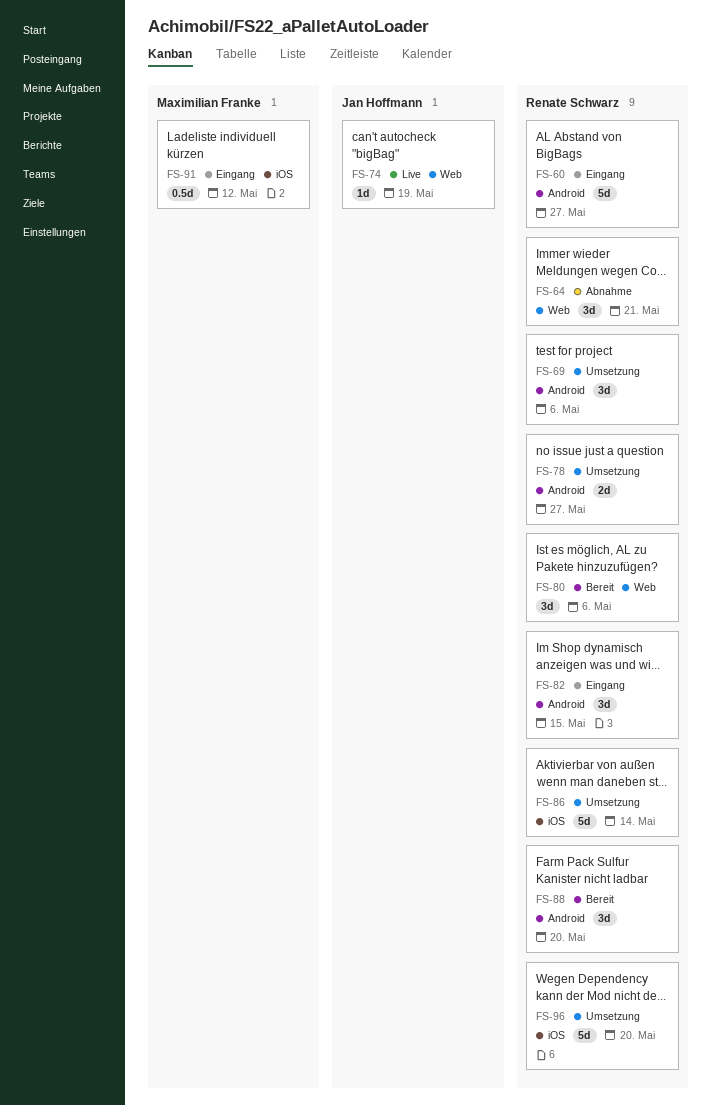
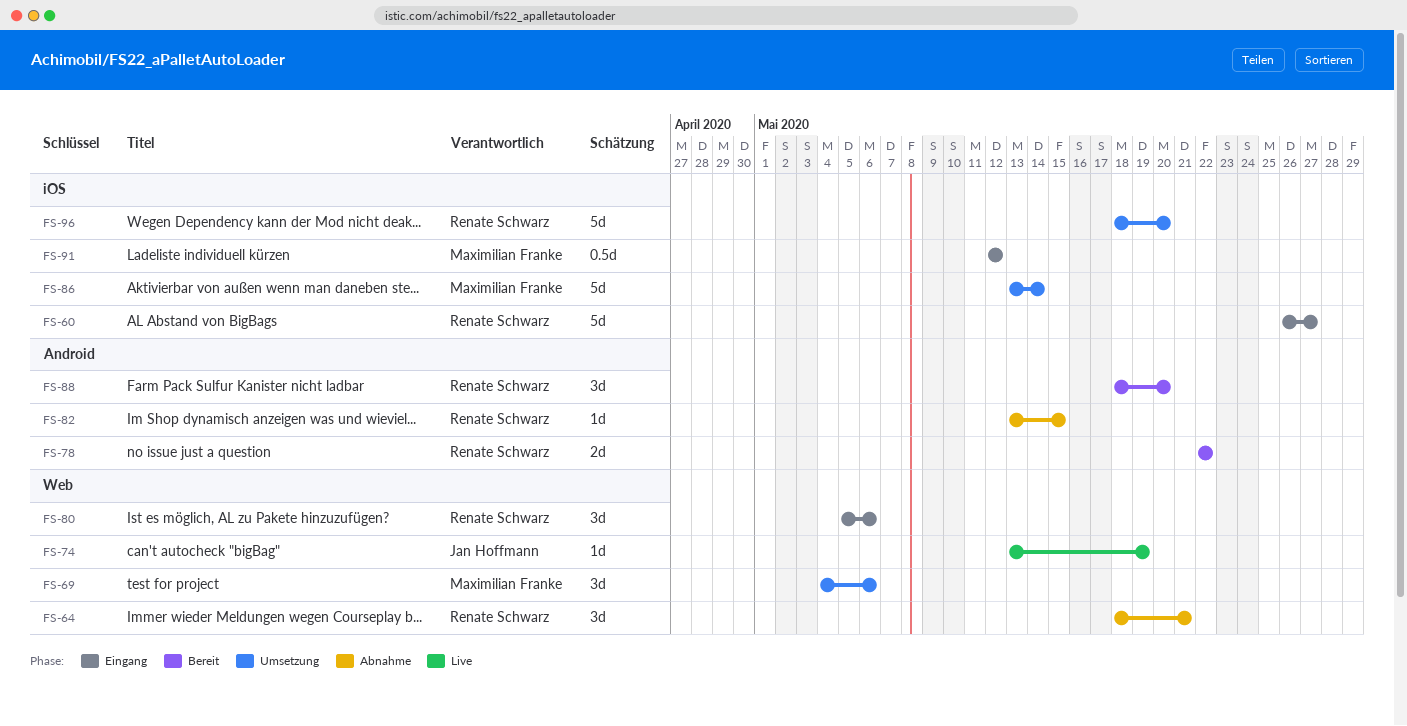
FS-60, label: Android -> iOS
FS-69, owner: Renate Schwarz -> Maximilian Franke
FS-69, label: Android -> Web
FS-78, status: Umsetzung -> Bereit
FS-78, due: May 27 -> May 22
FS-80, status: Bereit -> Eingang
FS-82, status: Eingang -> Abnahme
FS-82, estimate: 3d -> 1d
FS-86, owner: Renate Schwarz -> Maximilian Franke

